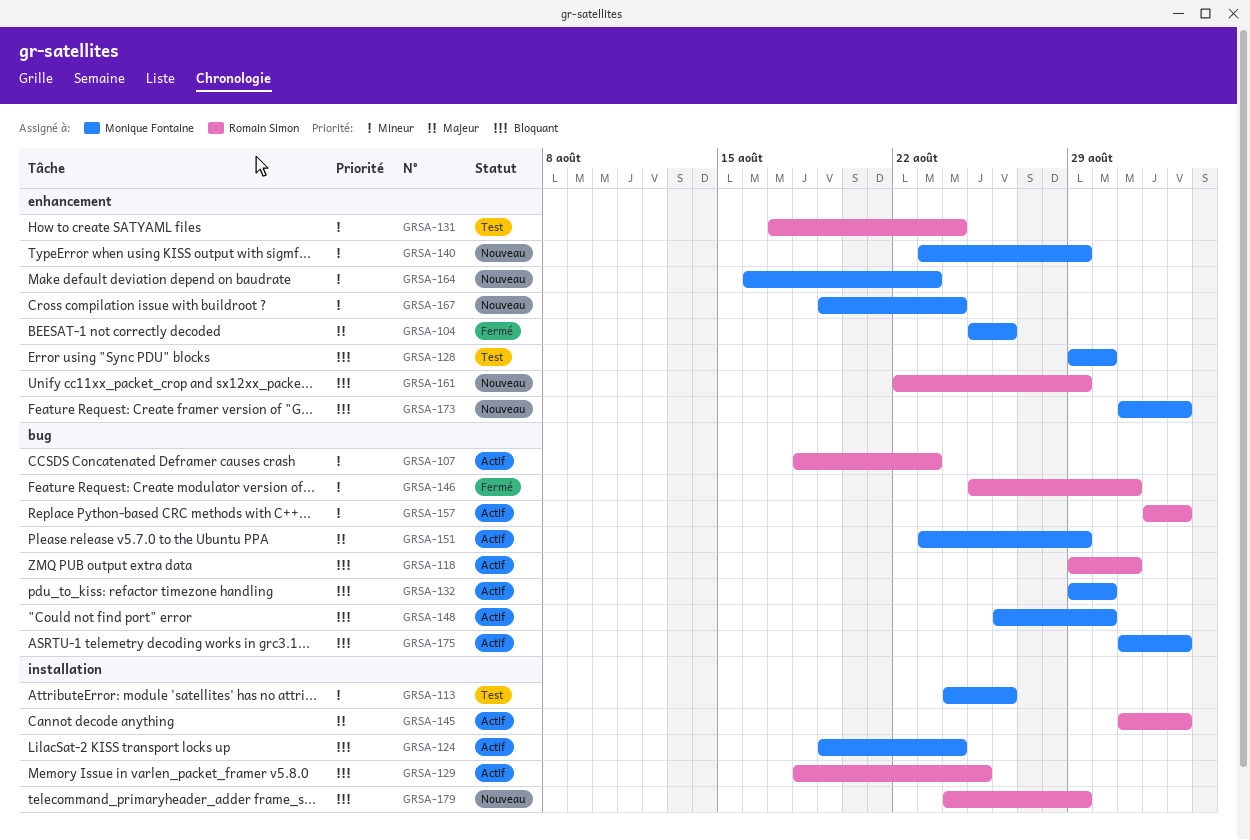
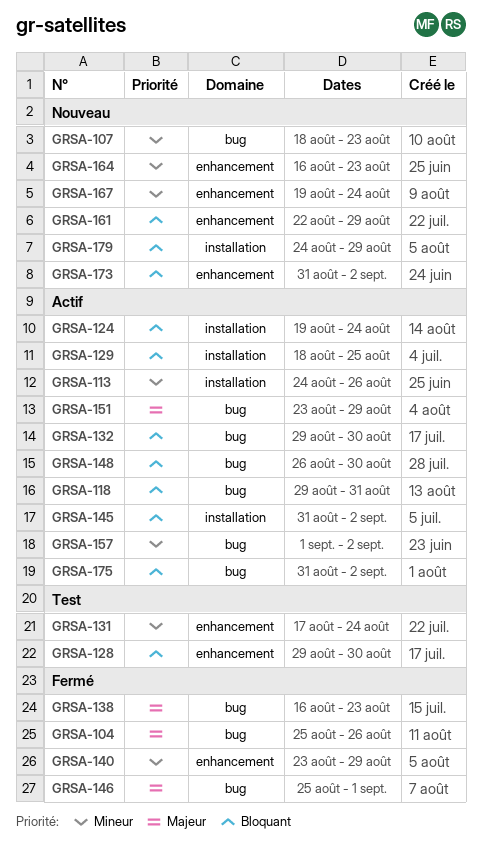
GRSA-104, label: enhancement -> bug
GRSA-107, status: Actif -> Nouveau
GRSA-113, status: Test -> Actif
GRSA-138: none -> present
GRSA-140, status: Nouveau -> Fermé
GRSA-145, priority: Majeur -> Bloquant
GRSA-146, priority: Mineur -> Majeur
GRSA-146, due: Aug 31 -> Sep 1

